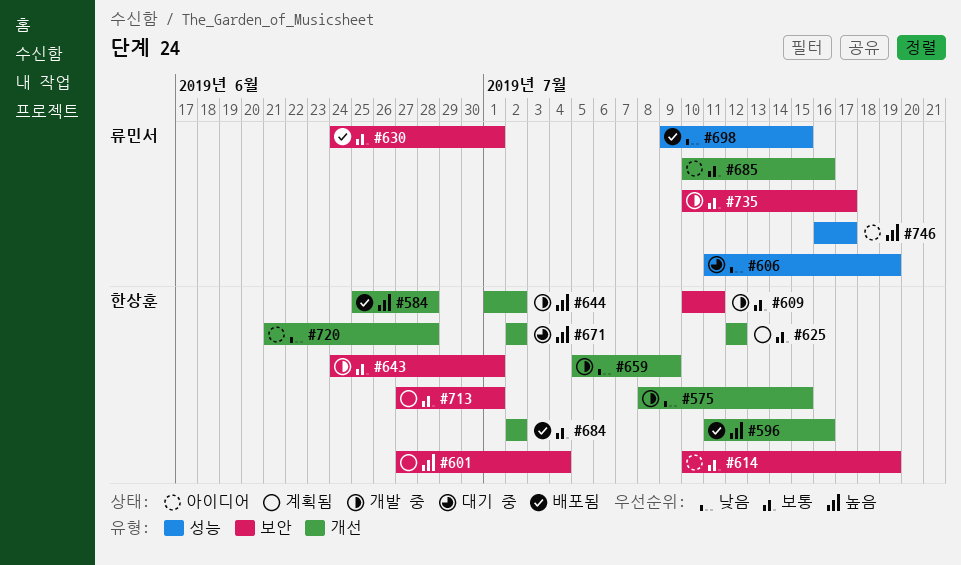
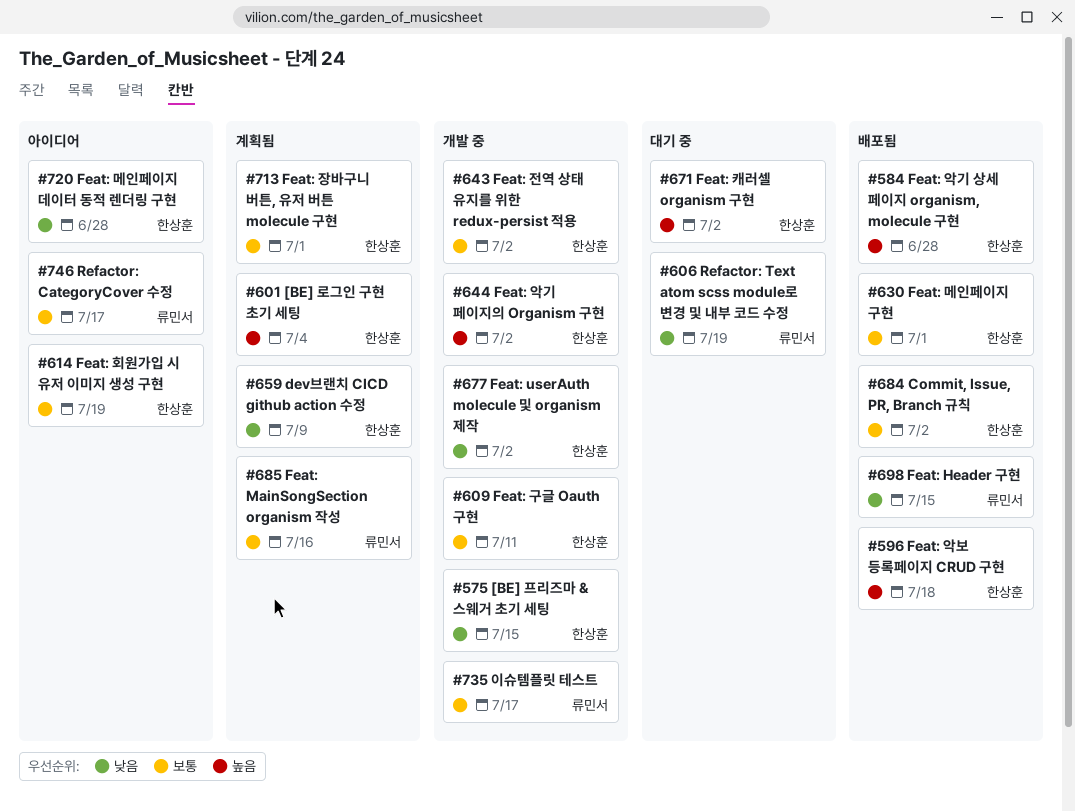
#596, due: Jul 16 -> Jul 18
#625: present -> none
#630, owner: 류민서 -> 한상훈
#643, due: Jul 1 -> Jul 2
#659, status: 개발 중 -> 계획됨
#677: none -> present
#685, status: 아이디어 -> 계획됨
#746, priority: 높음 -> 보통

